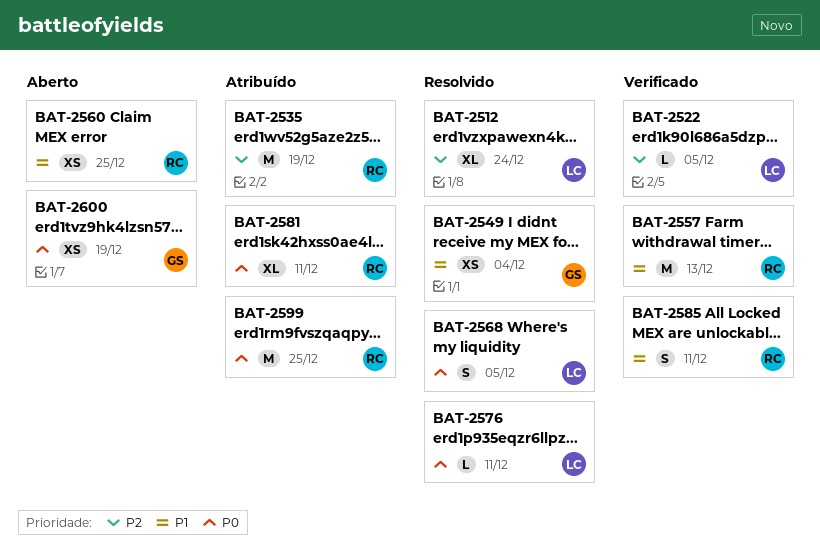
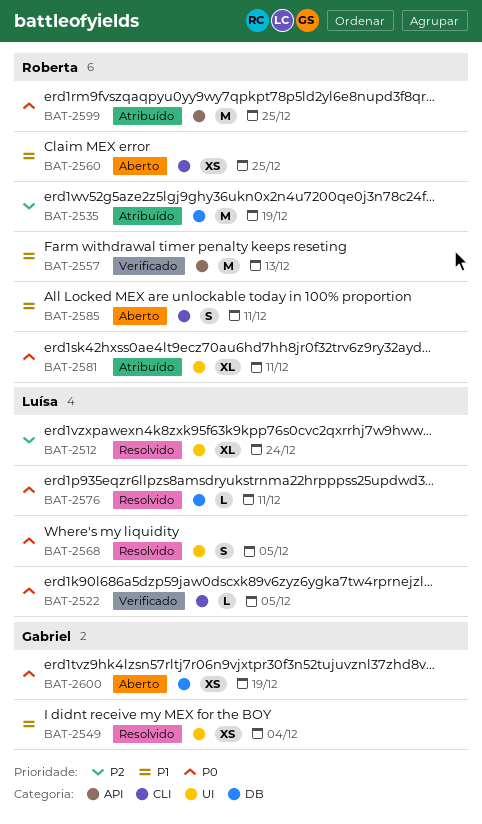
BAT-2522, priority: P2 -> P0
BAT-2585, status: Verificado -> Aberto

